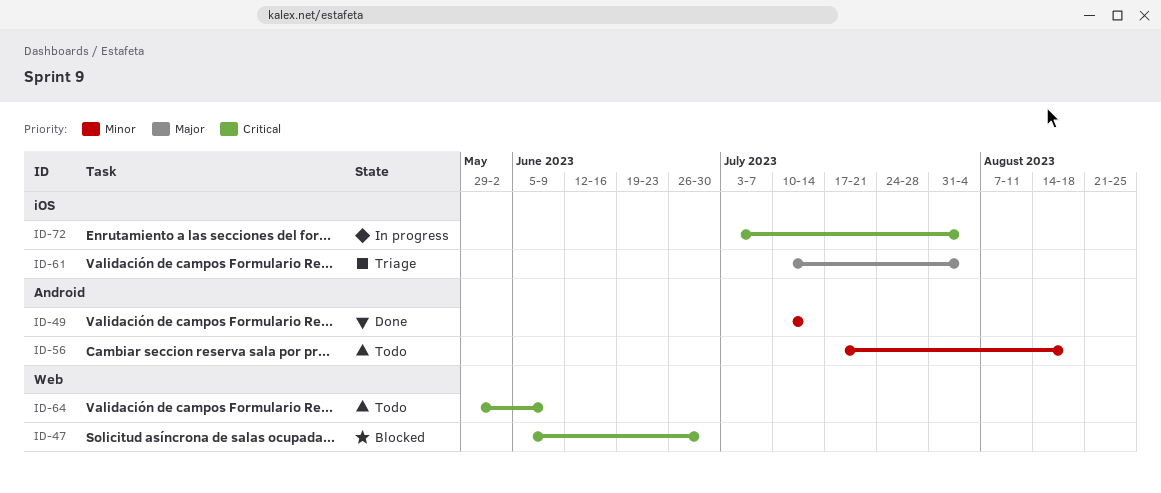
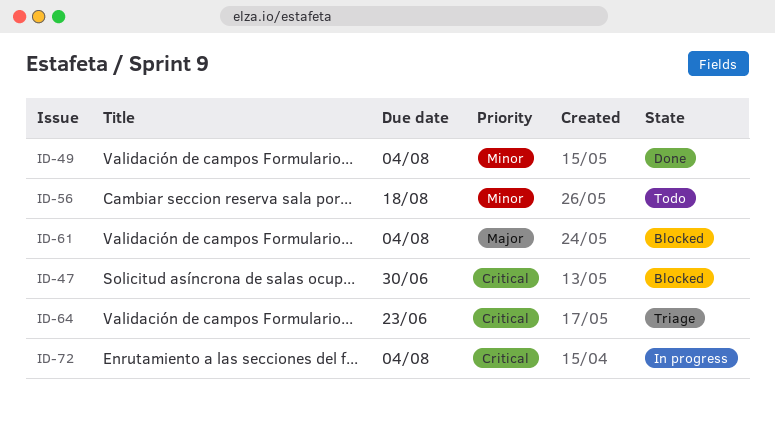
ID-49, due: Jul 14 -> Aug 4
ID-61, status: Triage -> Blocked
ID-64, status: Todo -> Triage
ID-64, due: Jun 9 -> Jun 23

